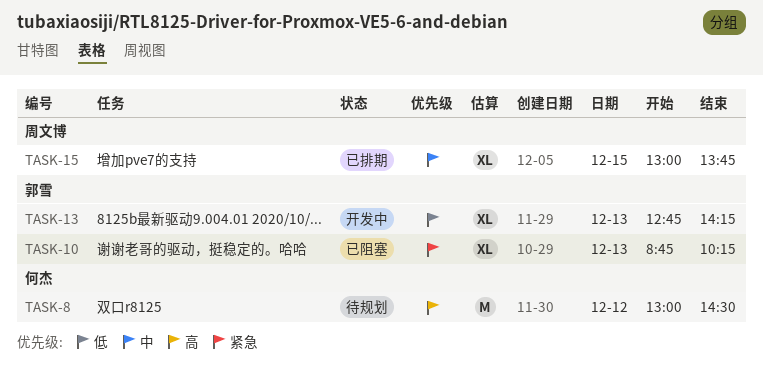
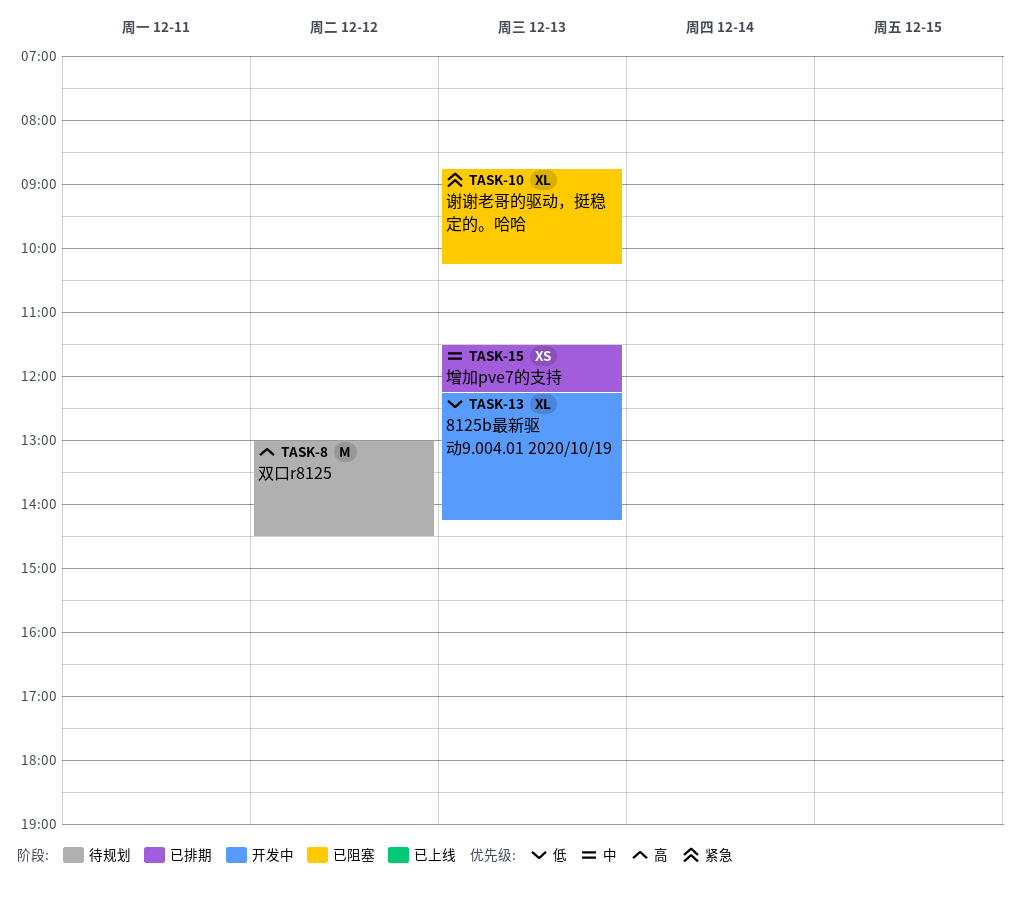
TASK-13, begins: 12:45 -> 12:15
TASK-15, estimate: XL -> XS
TASK-15, day: Dec 15 -> Dec 13
TASK-15, begins: 13:00 -> 11:30
TASK-15, ends: 13:45 -> 12:15

